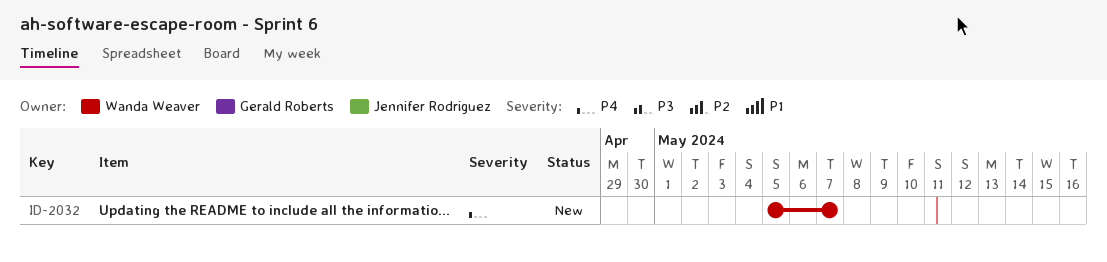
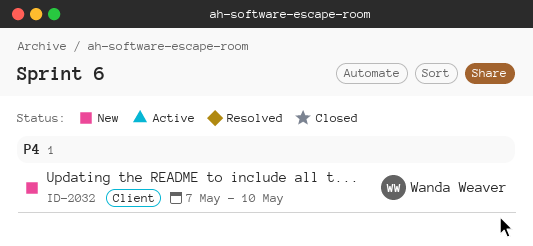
ID-2032, start: May 5 -> May 7
ID-2032, due: May 7 -> May 10

